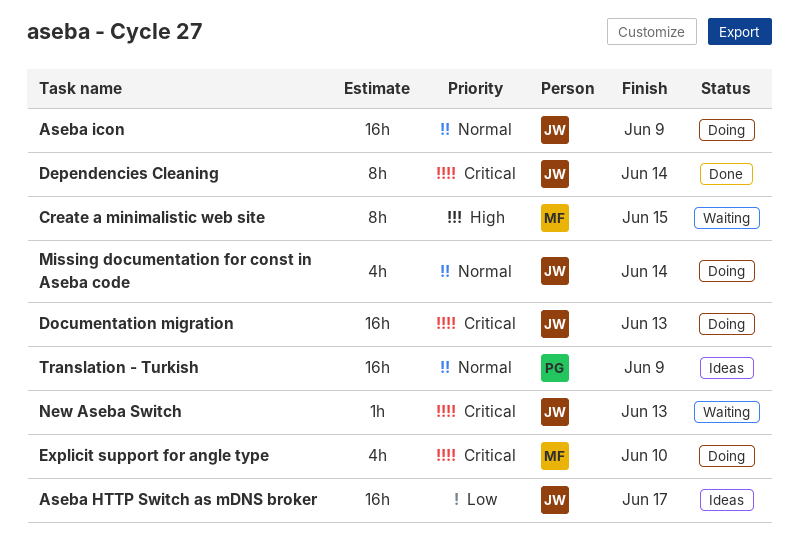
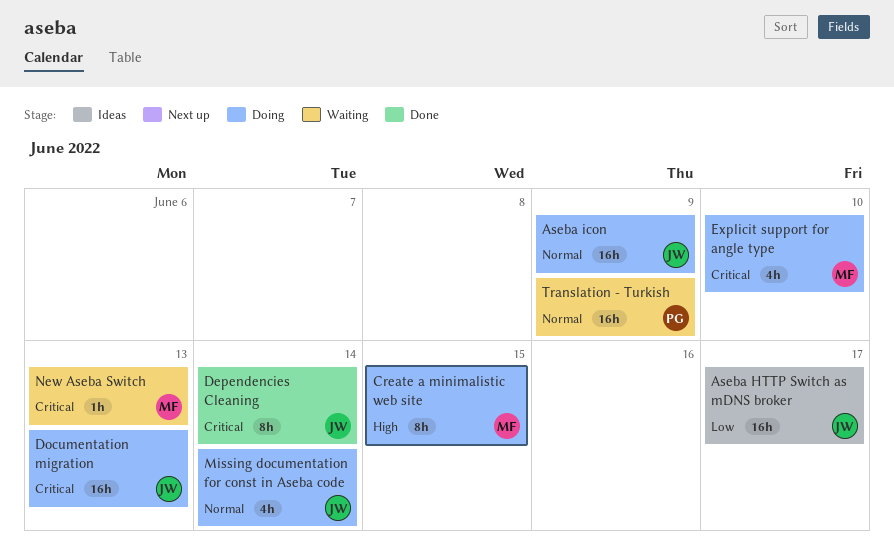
Create a minimalistic web site, status: Waiting -> Doing
New Aseba Switch, owner: JW -> MF
Translation - Turkish, status: Ideas -> Waiting

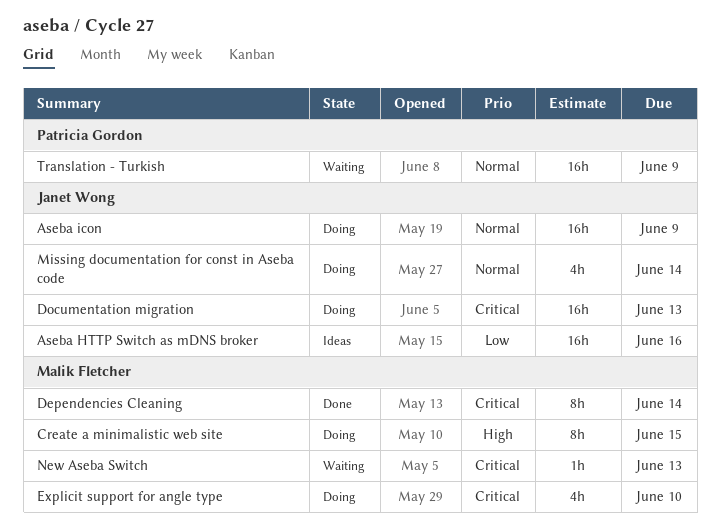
Aseba HTTP Switch as mDNS broker, due: Jun 17 -> Jun 16
Dependencies Cleaning, owner: Janet Wong -> Malik Fletcher

